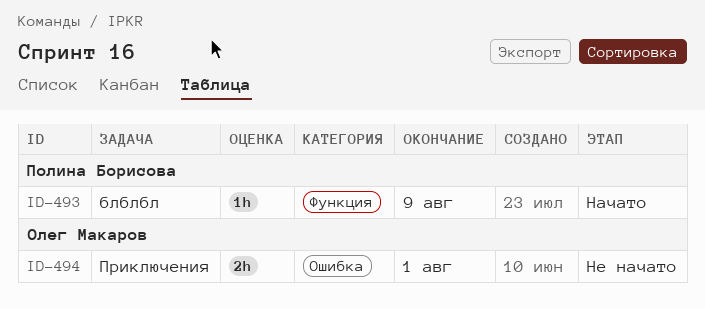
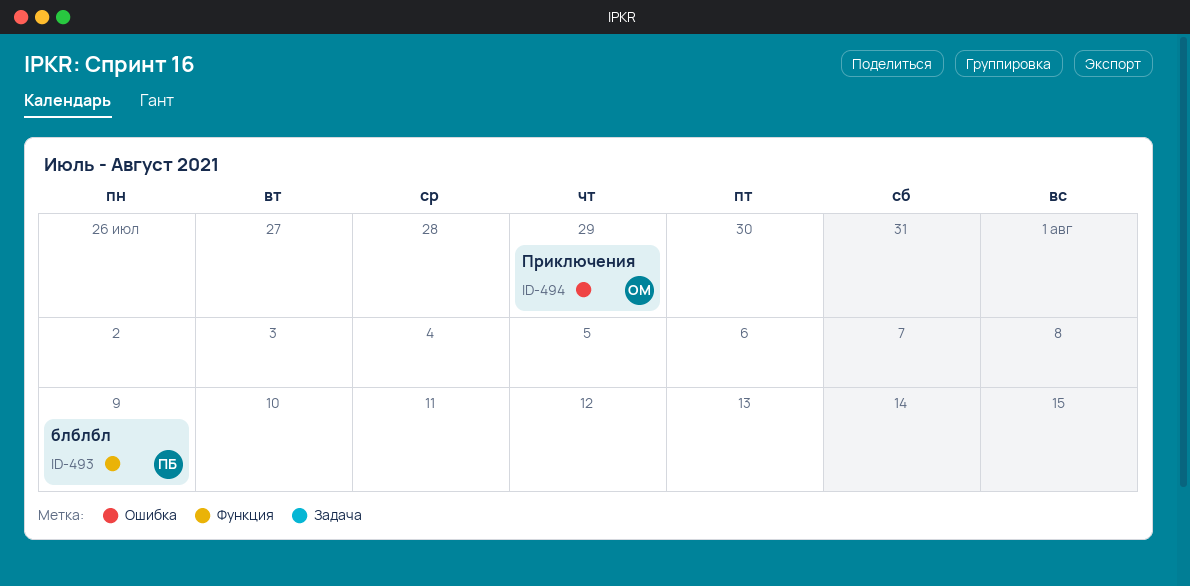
ID-494, due: Aug 1 -> Jul 29

